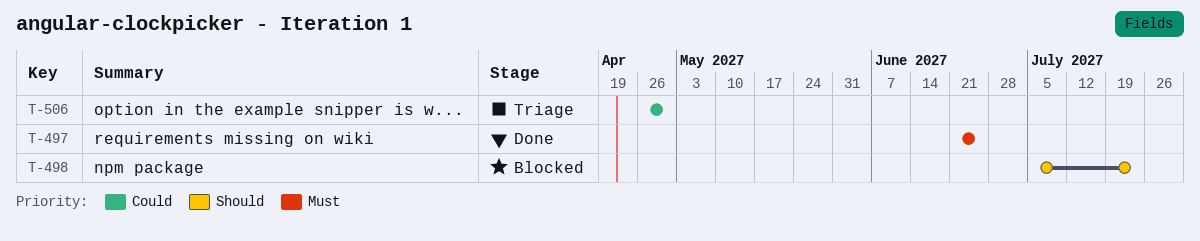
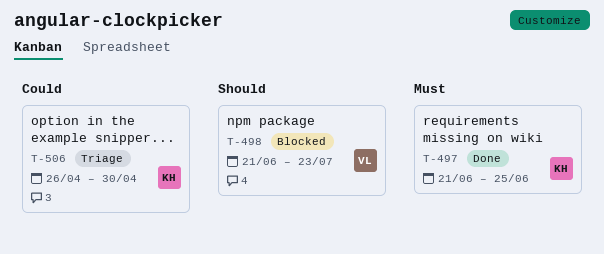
T-498, start: Jul 5 -> Jun 21

